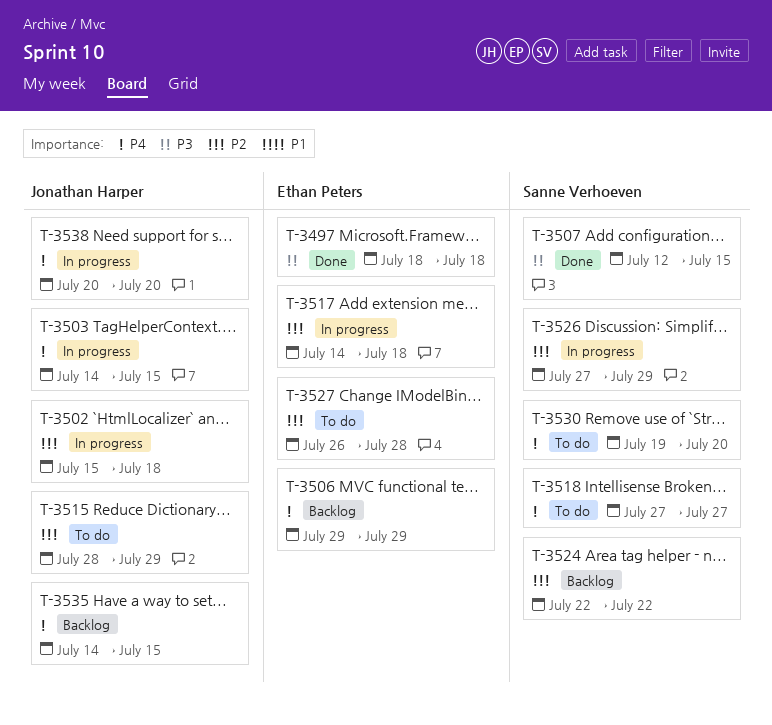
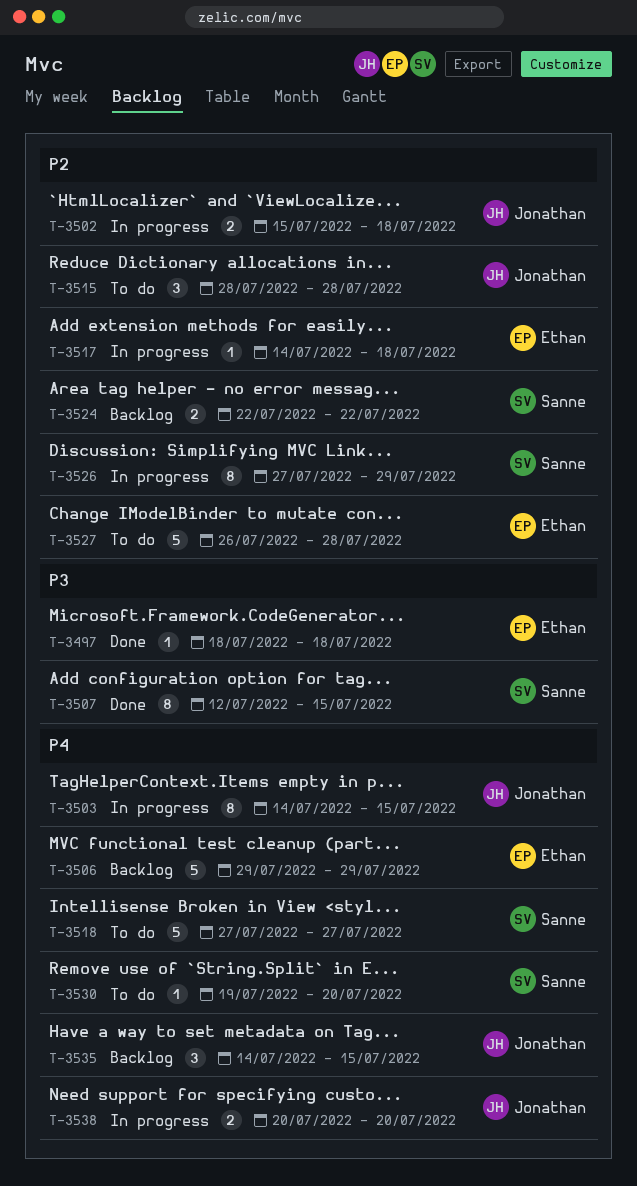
T-3515, due: Jul 29 -> Jul 28

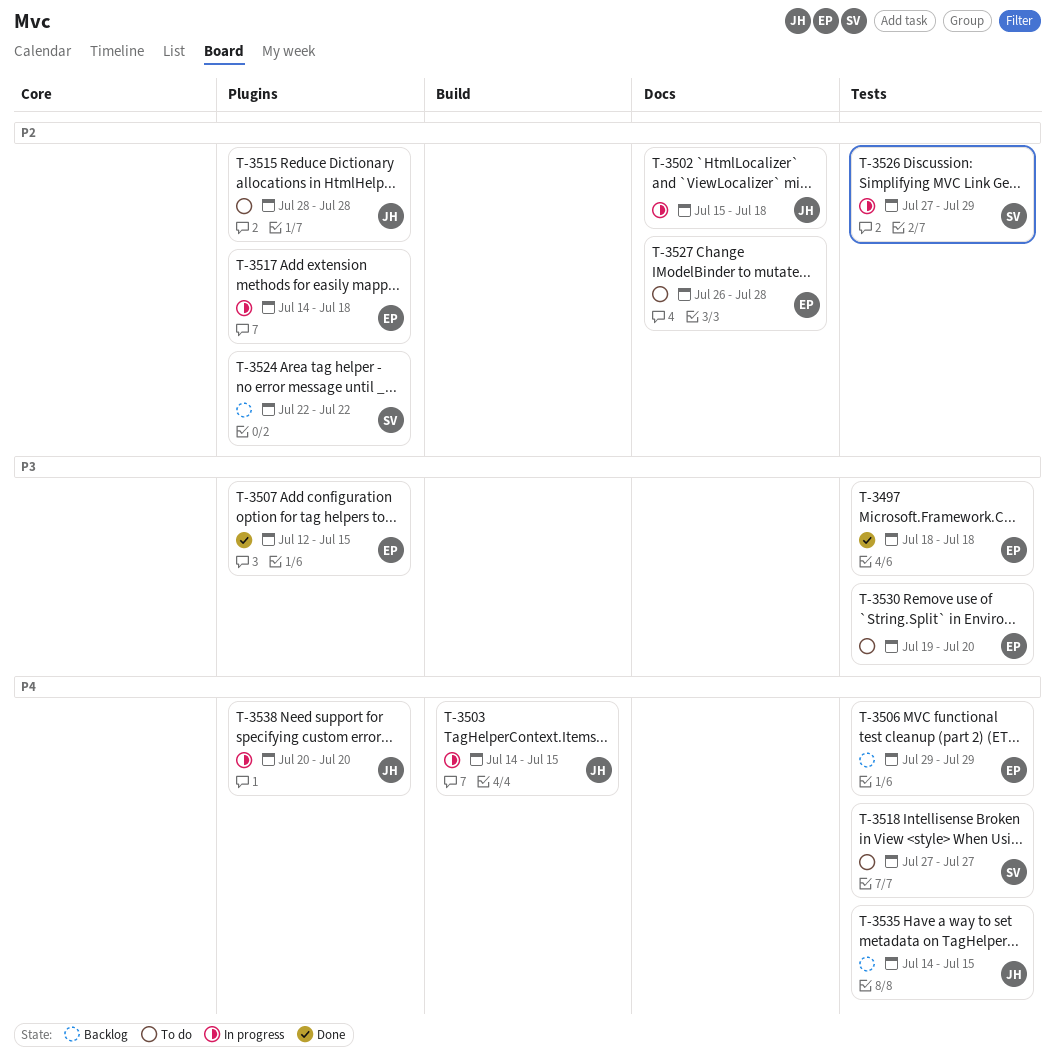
T-3507, owner: Sanne -> Ethan
T-3530, owner: Sanne -> Ethan
T-3530, priority: P4 -> P3

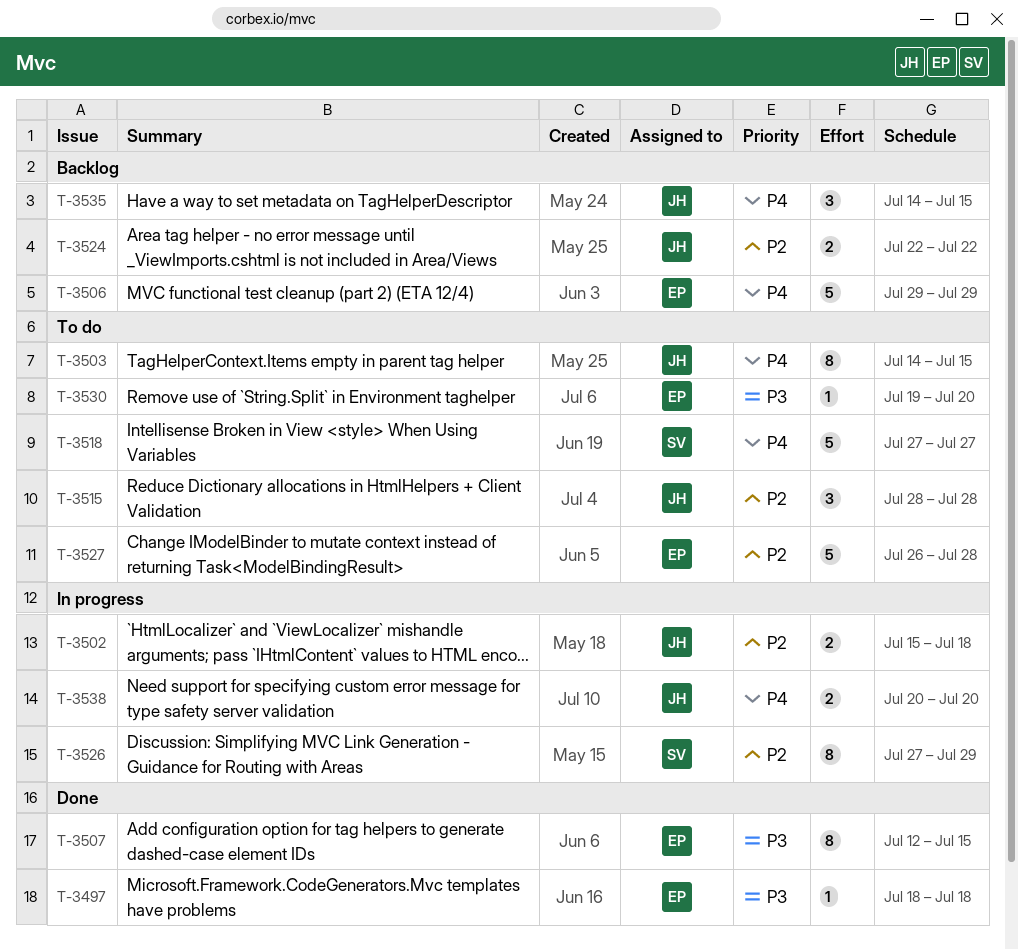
T-3503, status: In progress -> To do
T-3517: present -> none
T-3524, owner: SV -> JH

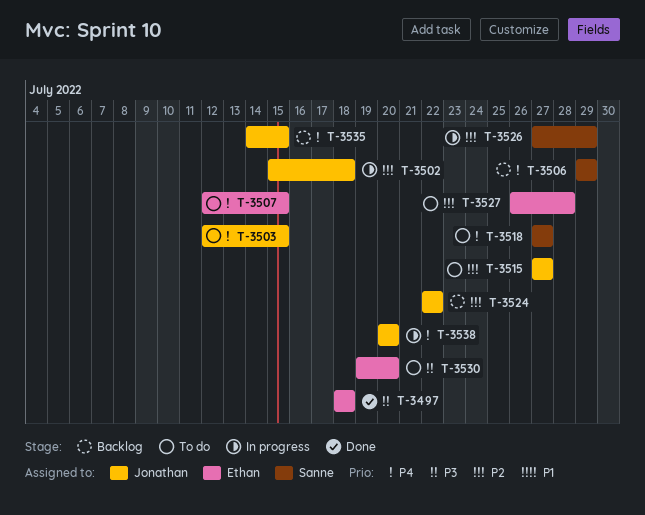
T-3503, start: Jul 14 -> Jul 12
T-3506, owner: Ethan -> Sanne
T-3507, status: Done -> To do
T-3507, priority: P3 -> P4
T-3515, start: Jul 28 -> Jul 27
T-3515, due: Jul 28 -> Jul 27

